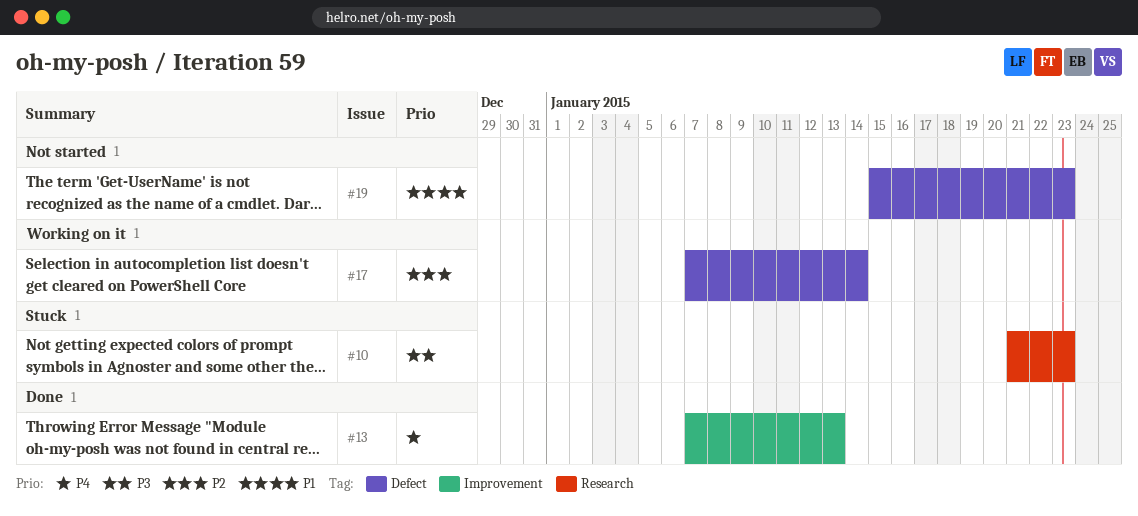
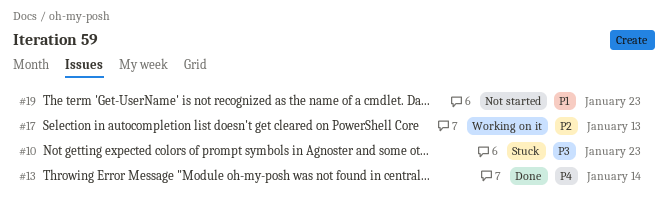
#13, due: Jan 13 -> Jan 14
#17, due: Jan 14 -> Jan 13

